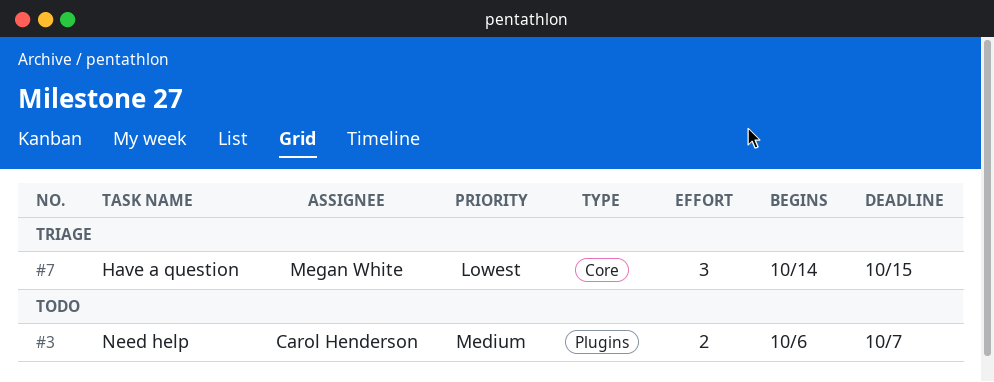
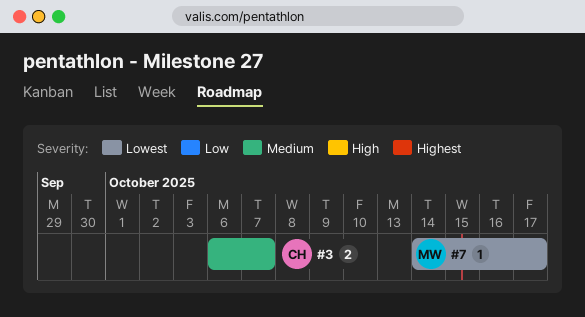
#7, estimate: 3 -> 1
#7, due: Oct 15 -> Oct 17

